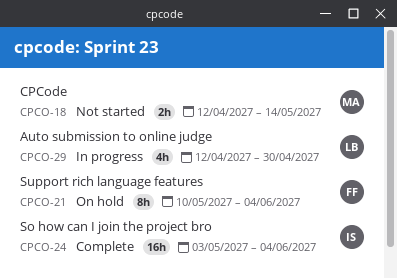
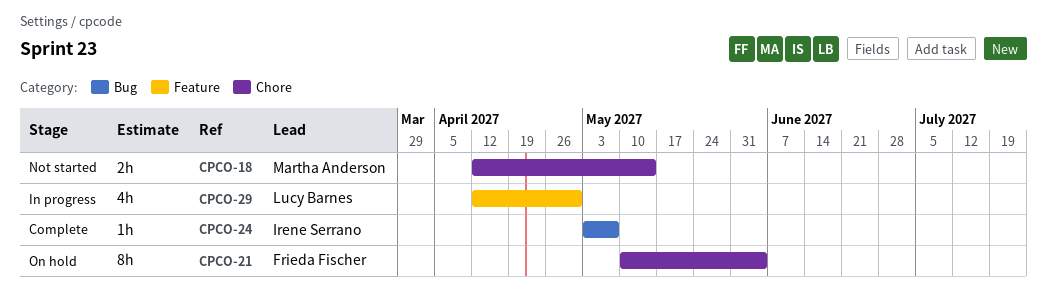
CPCO-24, estimate: 16h -> 1h
CPCO-24, due: Jun 4 -> May 7

